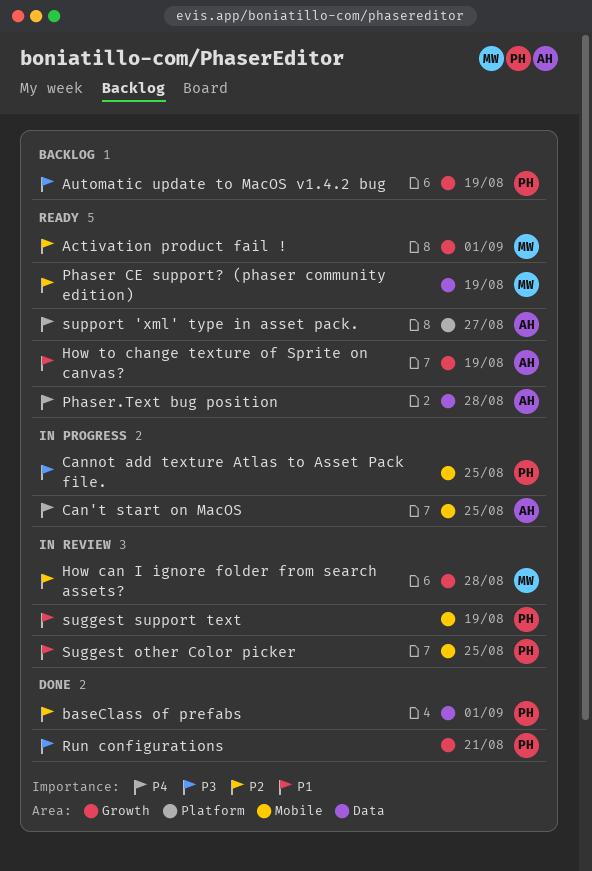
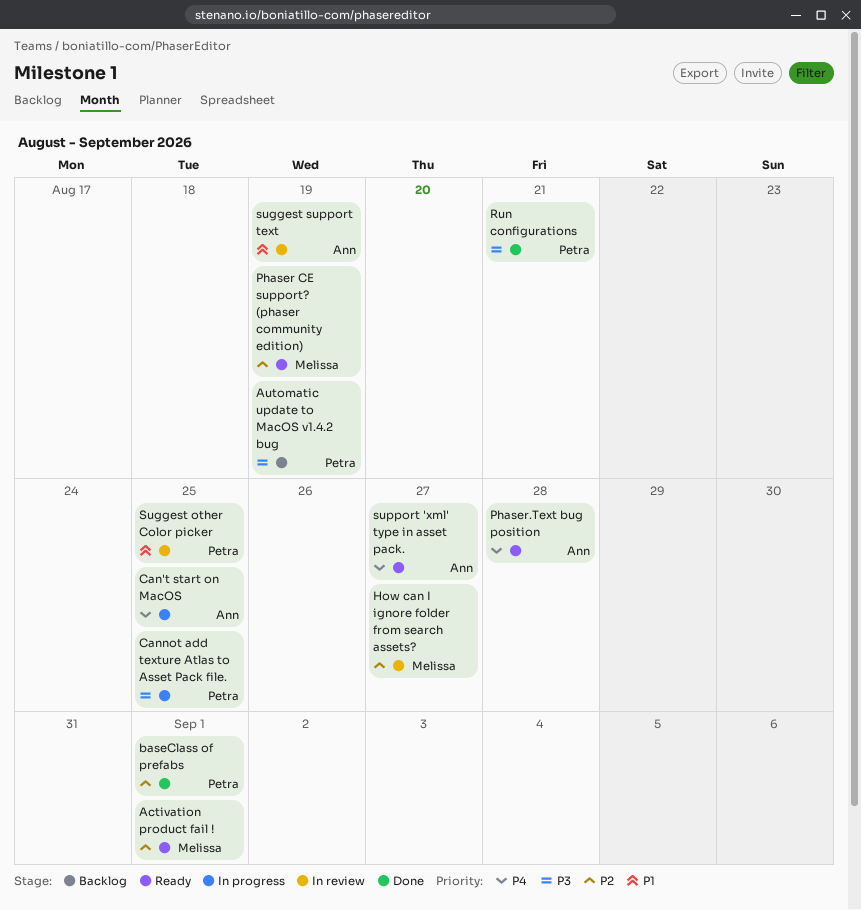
How can I ignore folder from search assets?, due: Aug 28 -> Aug 27
How to change texture of Sprite on canvas?: present -> none
suggest support text, owner: Petra -> Ann

